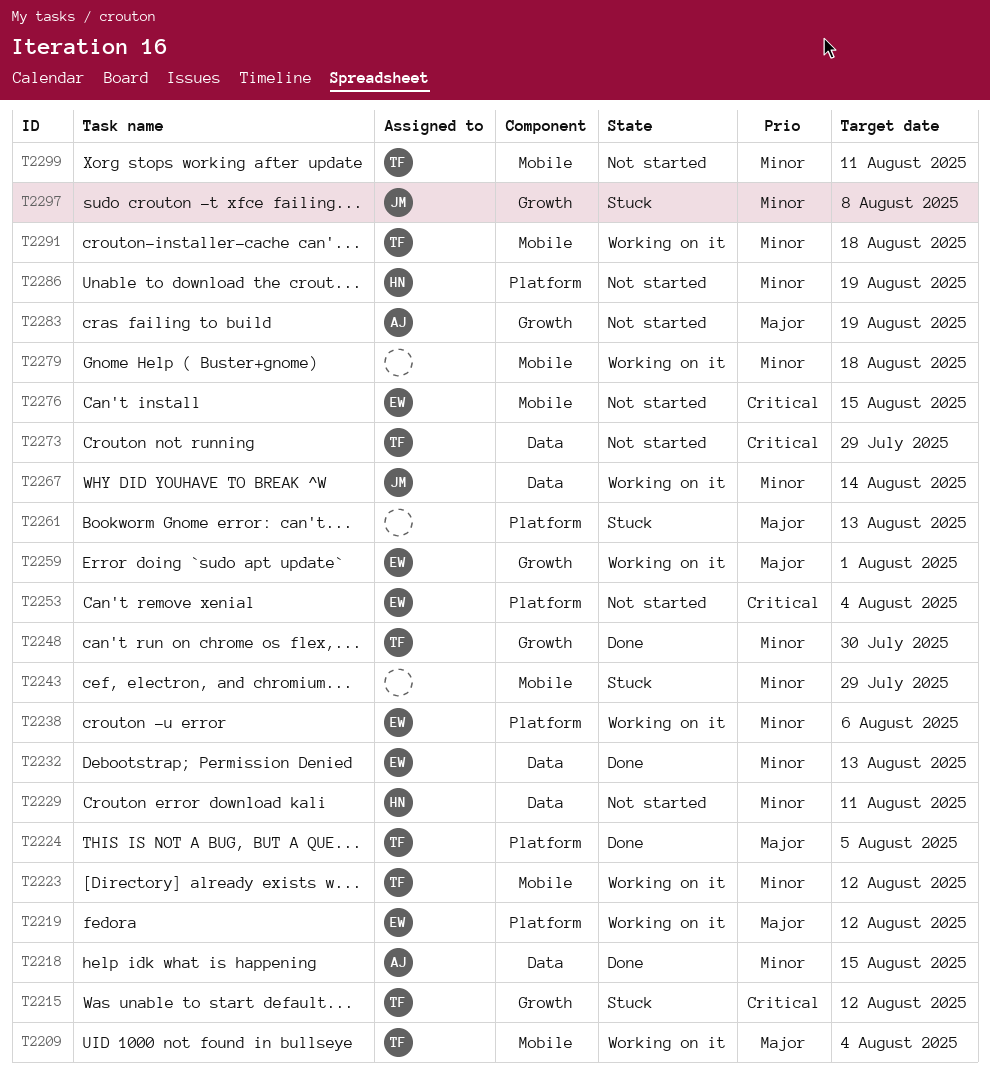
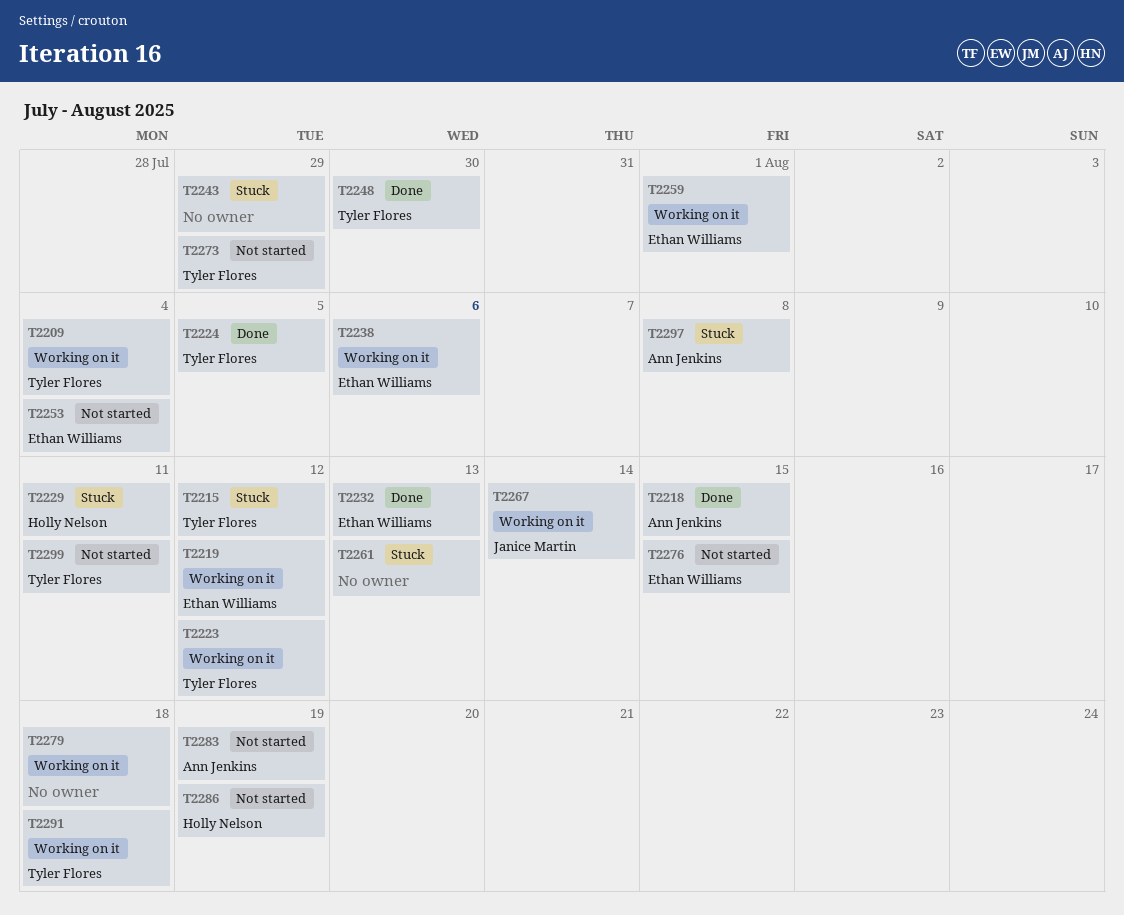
T2229, status: Not started -> Stuck
T2297, owner: Janice Martin -> Ann Jenkins

